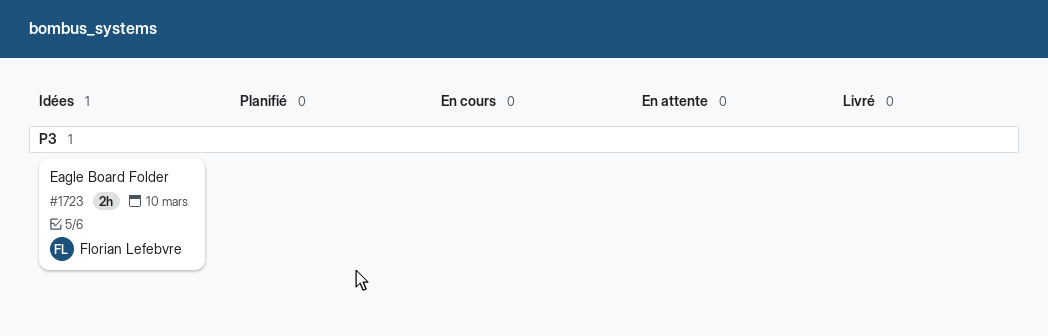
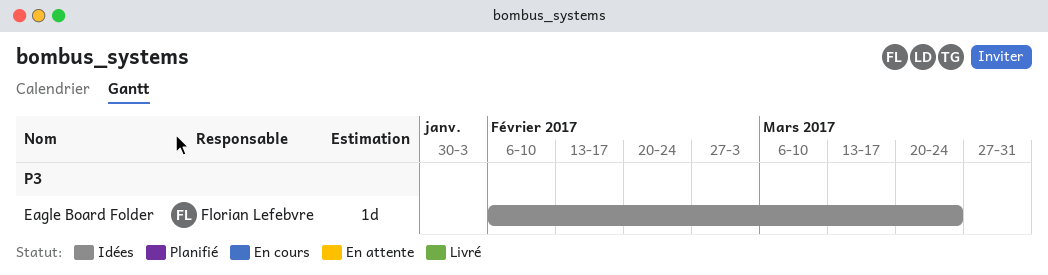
Eagle Board Folder, estimate: 2h -> 1d
Eagle Board Folder, due: Mar 10 -> Mar 24

